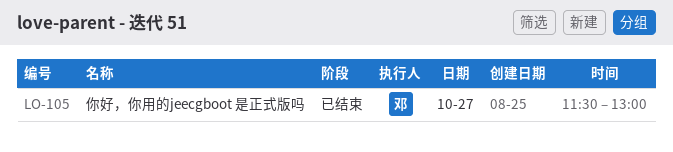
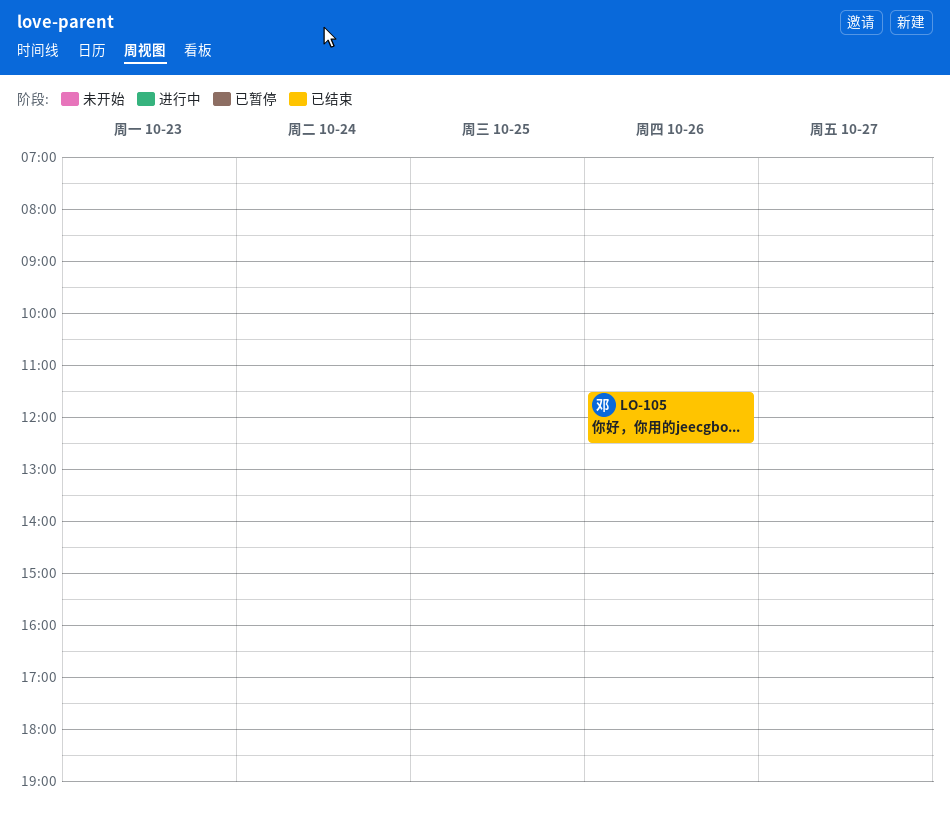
LO-105, day: Oct 27 -> Oct 26
LO-105, ends: 13:00 -> 12:30

